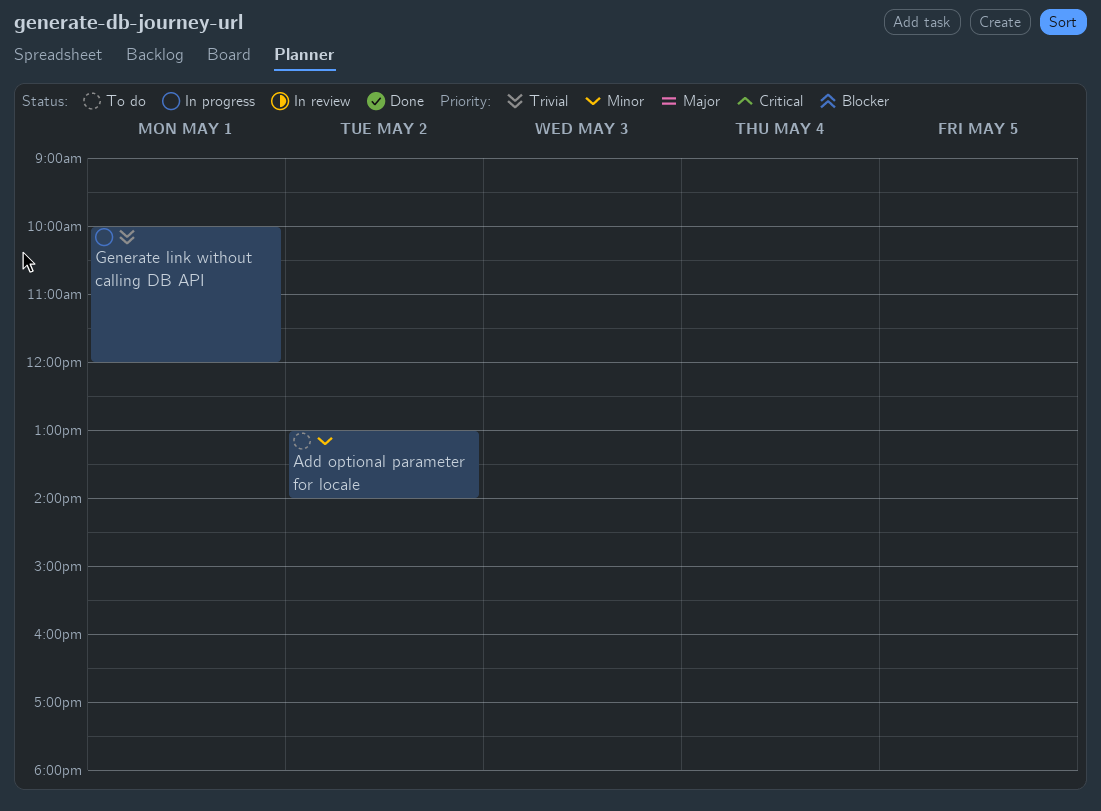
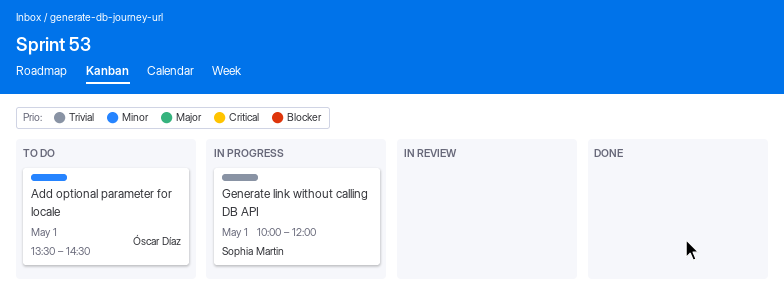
Add optional parameter for locale, day: May 2 -> May 1
Add optional parameter for locale, begins: 13:00 -> 13:30
Add optional parameter for locale, ends: 14:00 -> 14:30

